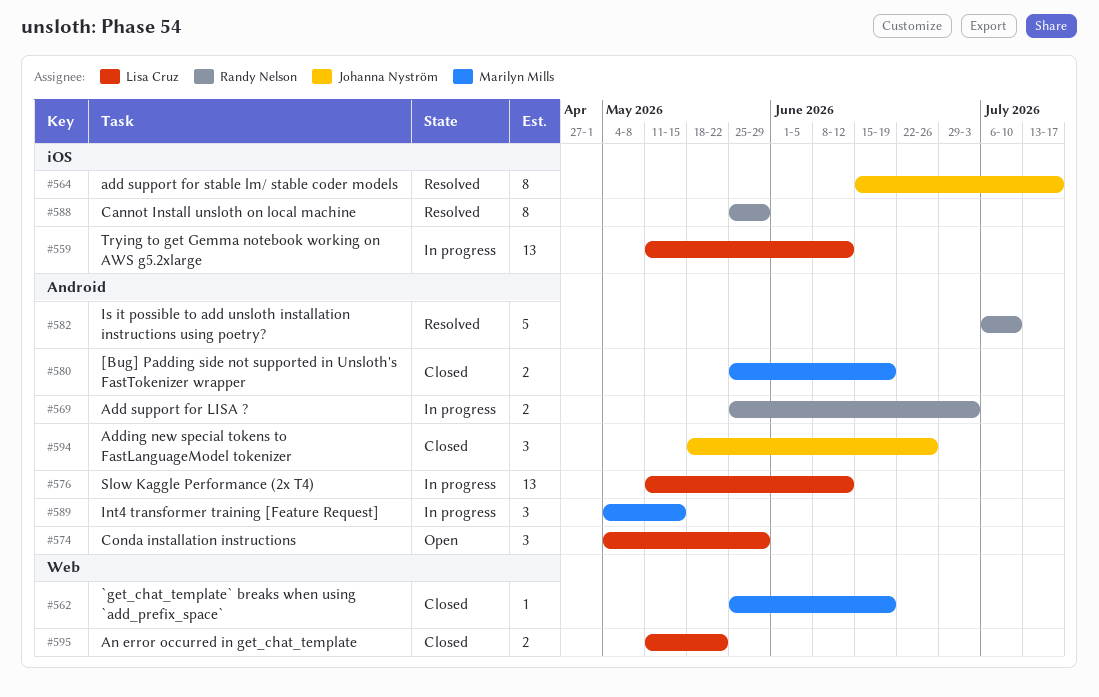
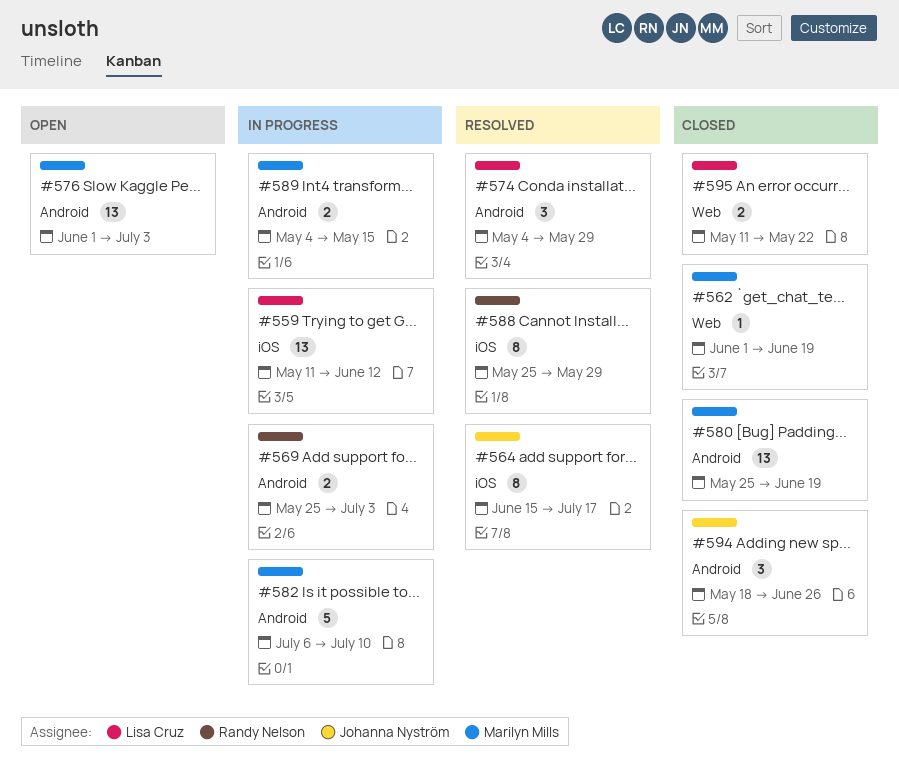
#562, start: May 25 -> Jun 1
#574, status: Open -> Resolved
#576, status: In progress -> Open
#576, owner: Lisa Cruz -> Marilyn Mills
#576, start: May 11 -> Jun 1
#576, due: Jun 12 -> Jul 3
#580, estimate: 2 -> 13
#582, status: Resolved -> In progress
#582, owner: Randy Nelson -> Marilyn Mills
#589, estimate: 3 -> 2

